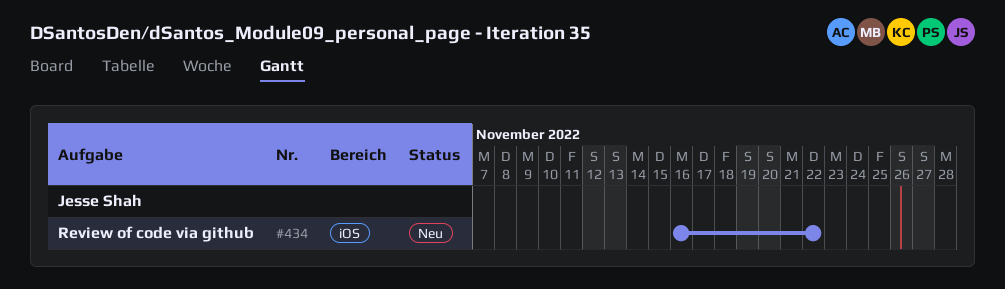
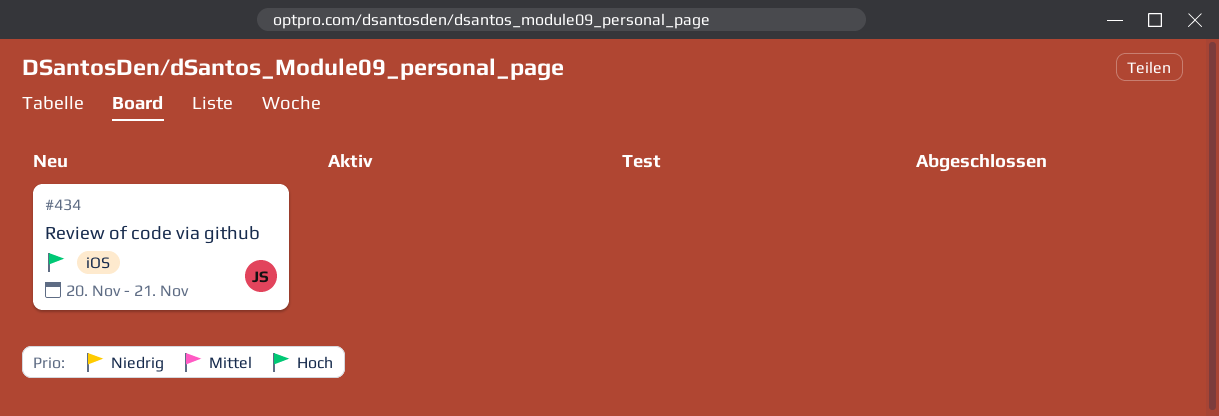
#434, start: Nov 16 -> Nov 20
#434, due: Nov 22 -> Nov 21

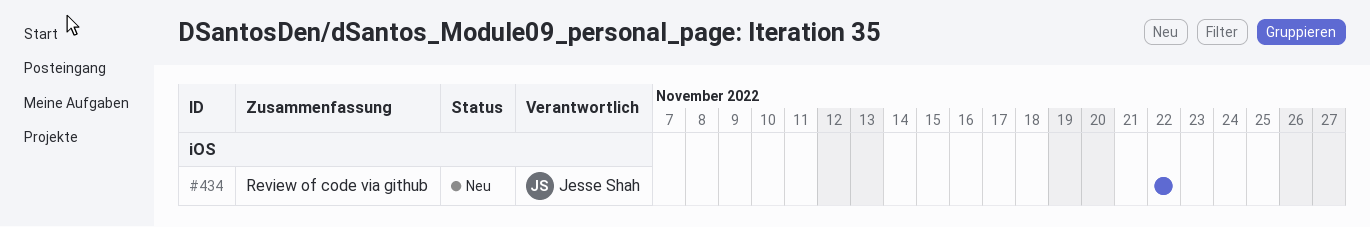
#434, start: Nov 20 -> Nov 22
#434, due: Nov 21 -> Nov 22

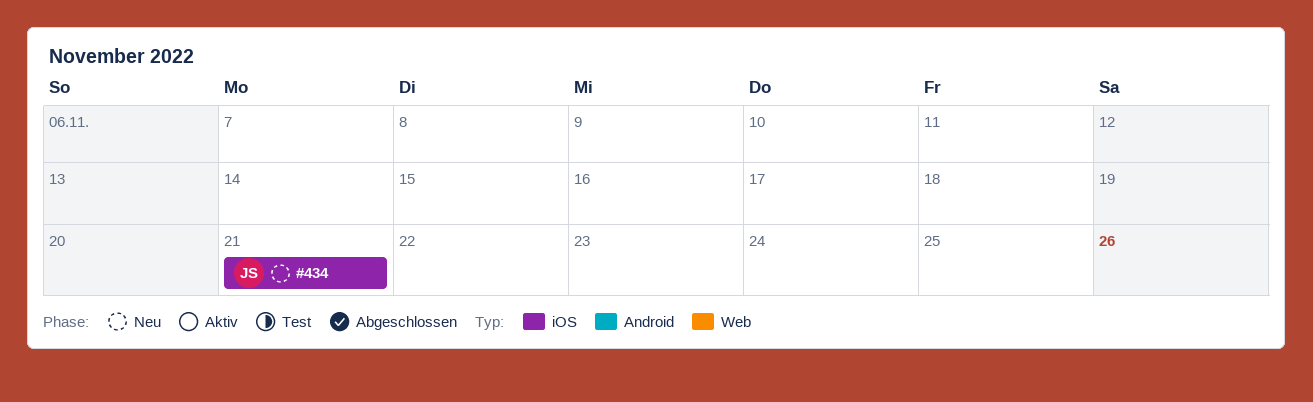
#434, start: Nov 22 -> Nov 21
#434, due: Nov 22 -> Nov 21

